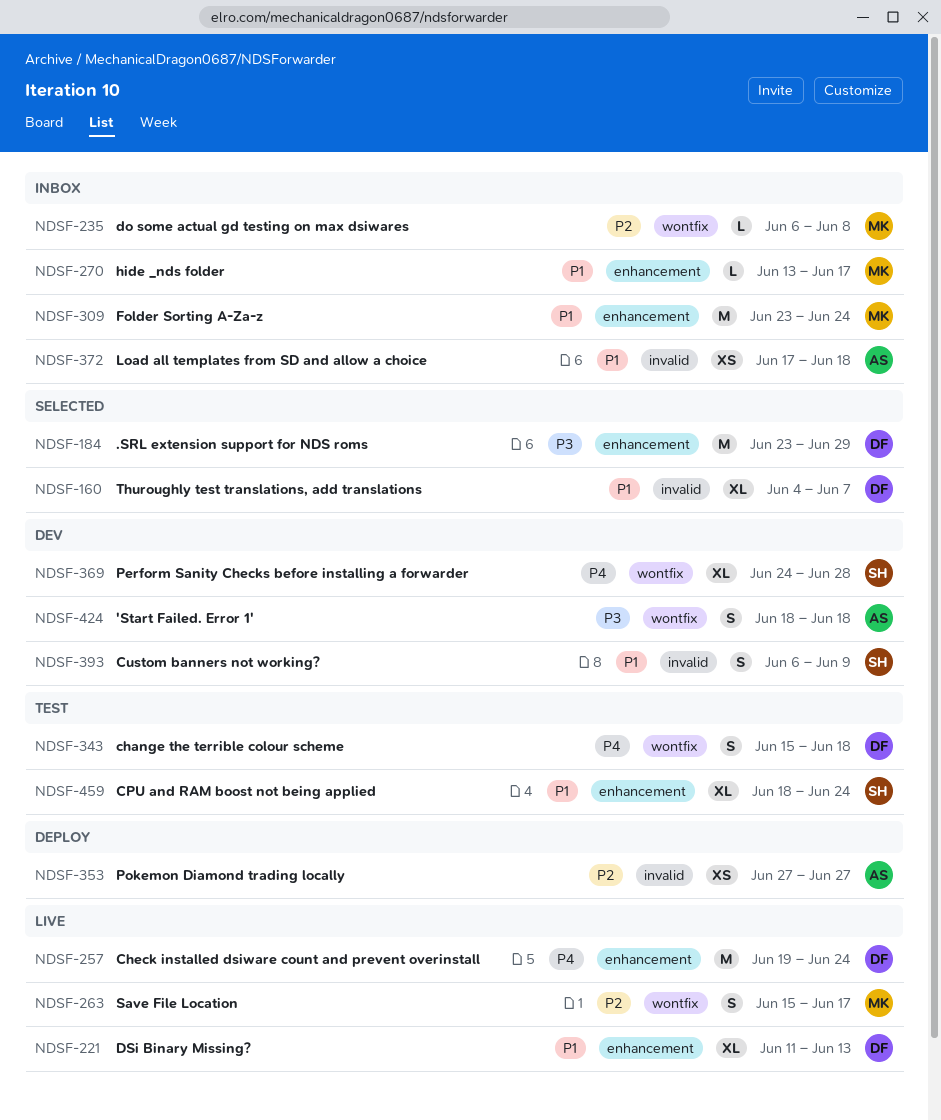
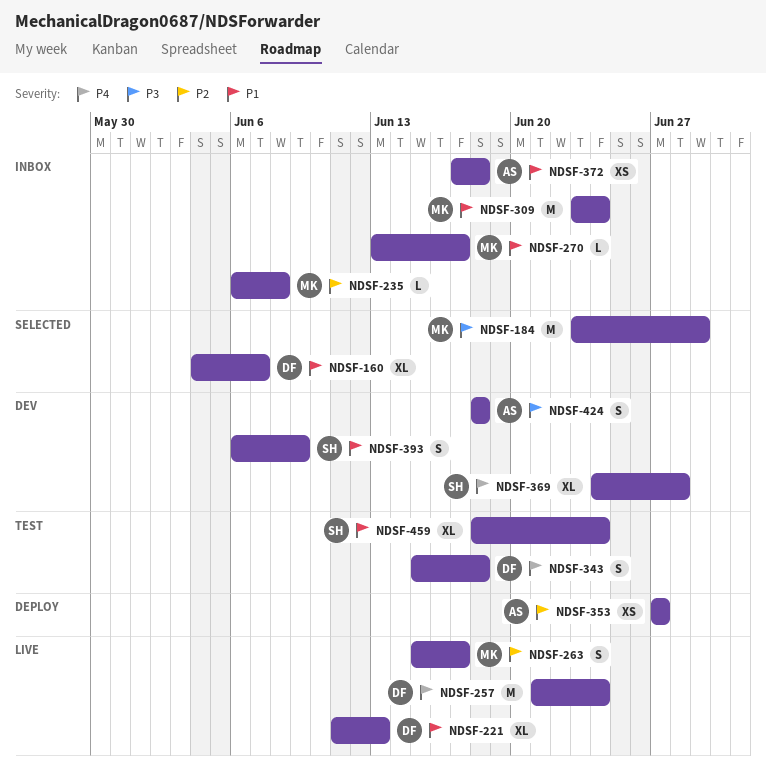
NDSF-184, owner: DF -> MK
NDSF-257, start: Jun 19 -> Jun 21

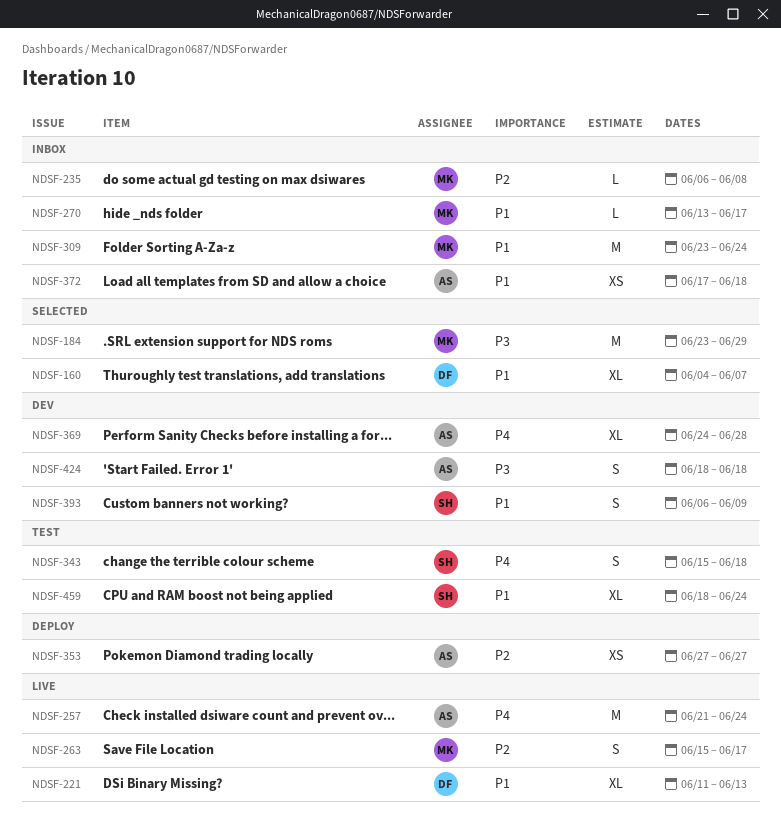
NDSF-257, owner: DF -> AS
NDSF-343, owner: DF -> SH
NDSF-369, owner: SH -> AS

